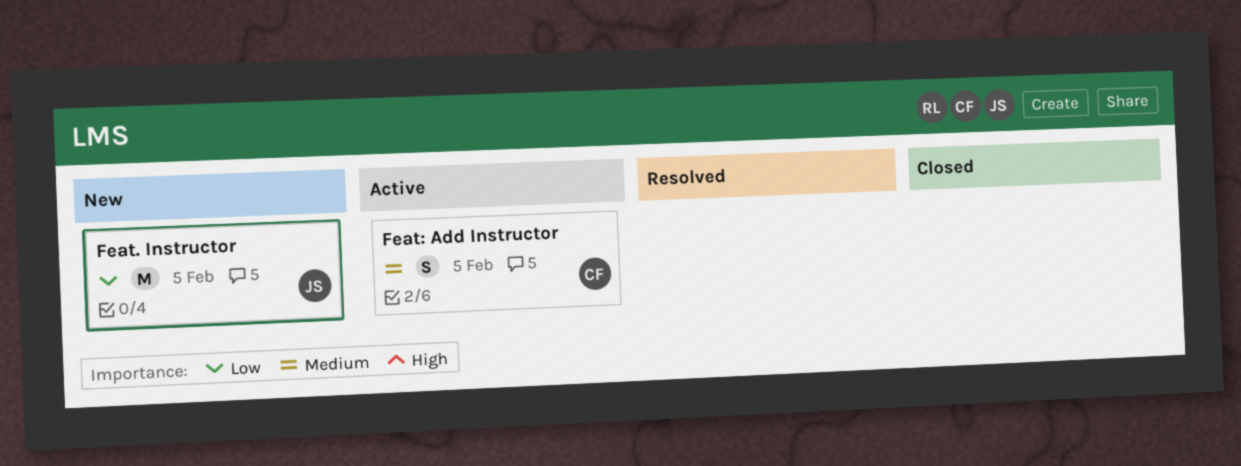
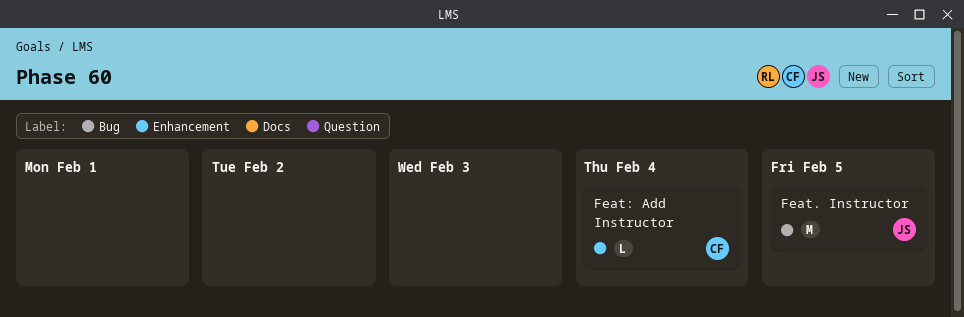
Feat: Add Instructor, estimate: S -> L
Feat: Add Instructor, due: Feb 5 -> Feb 4

